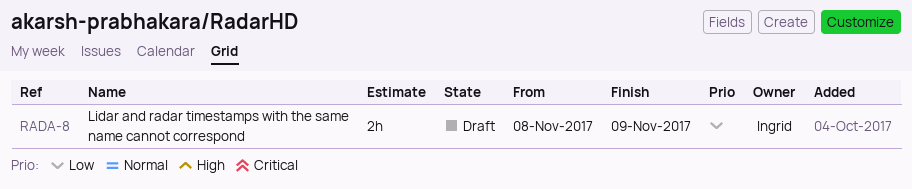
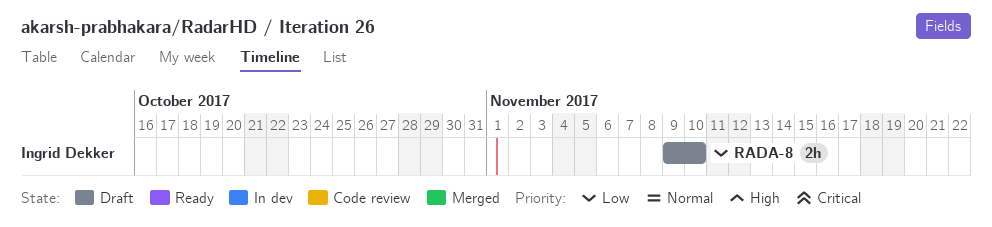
RADA-8, start: Nov 8 -> Nov 9
RADA-8, due: Nov 9 -> Nov 10

